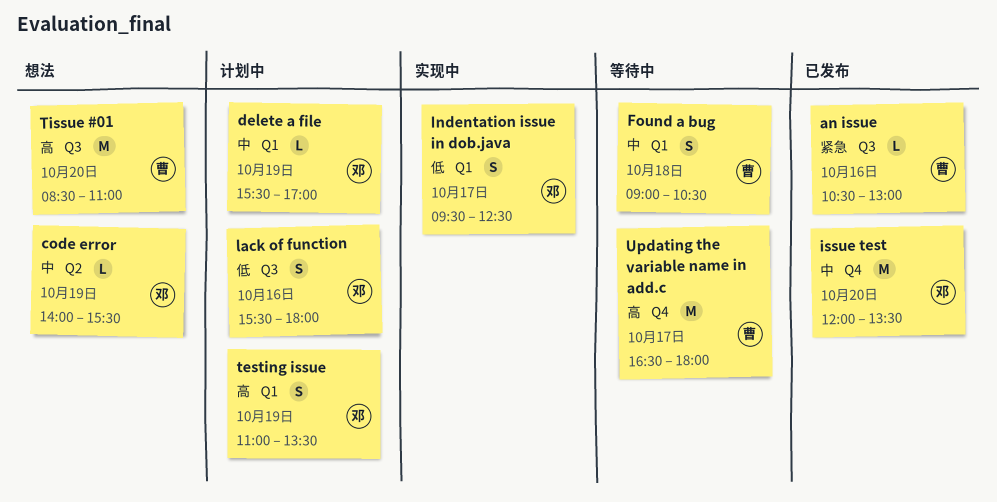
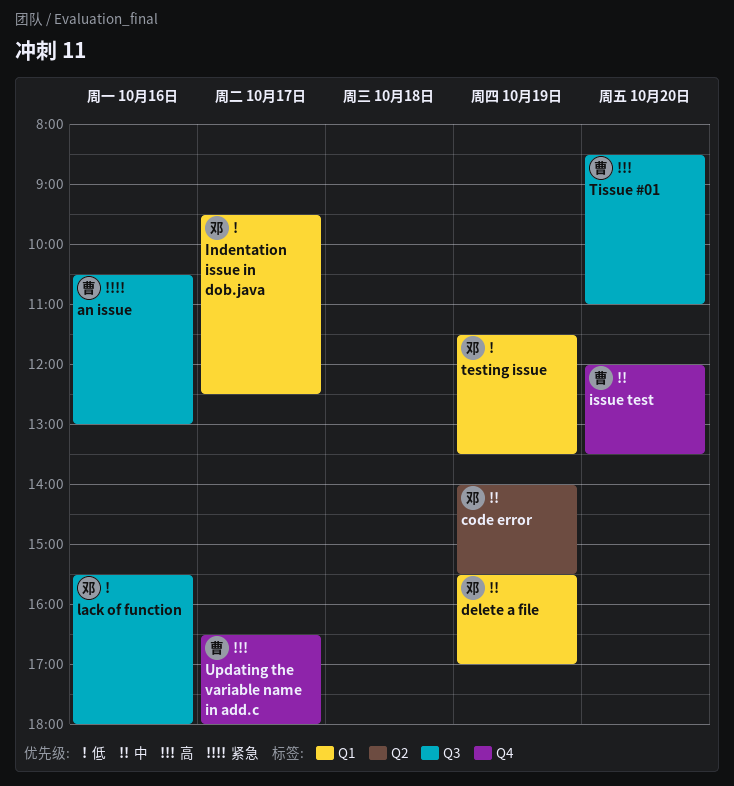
Found a bug: present -> none
issue test, owner: 邓 -> 曹
testing issue, priority: 高 -> 低
testing issue, begins: 11:00 -> 11:30

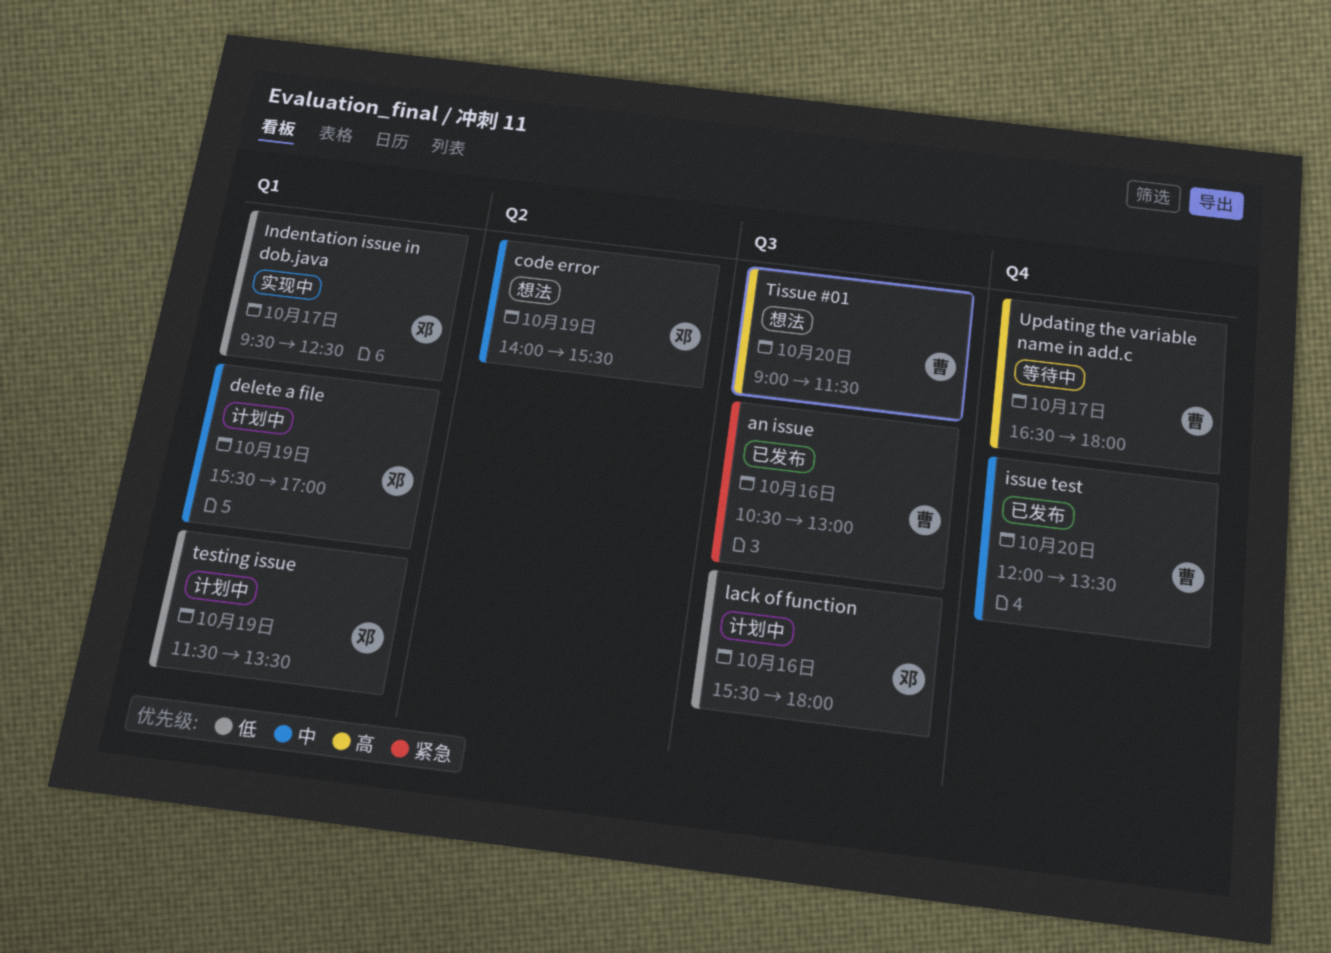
Tissue #01, begins: 08:30 -> 09:00
Tissue #01, ends: 11:00 -> 11:30

